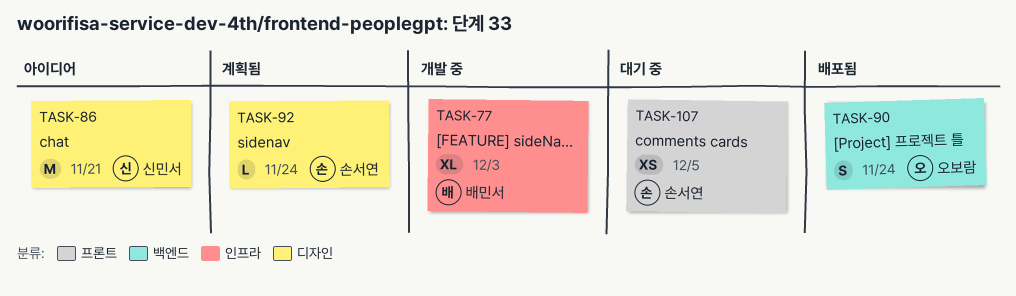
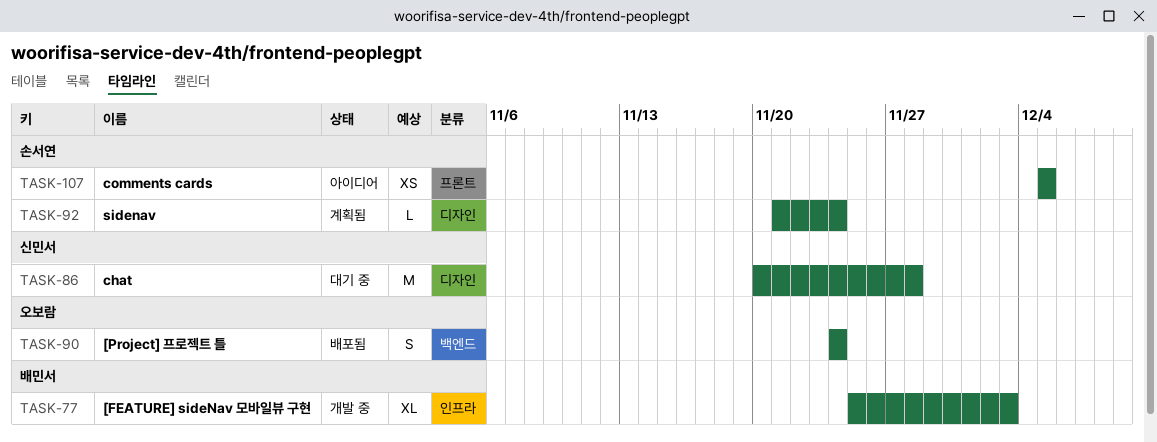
TASK-86, status: 아이디어 -> 대기 중
TASK-86, due: Nov 21 -> Nov 28
TASK-107, status: 대기 중 -> 아이디어

